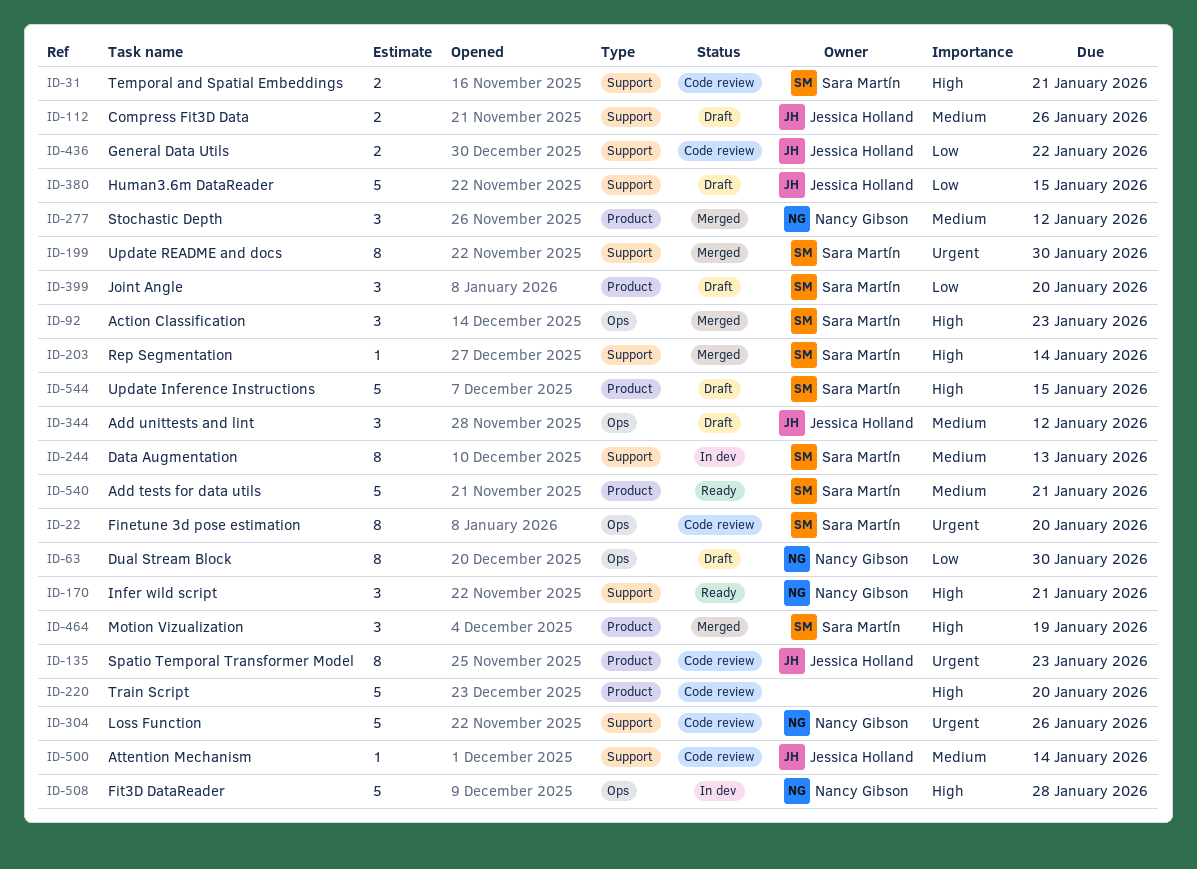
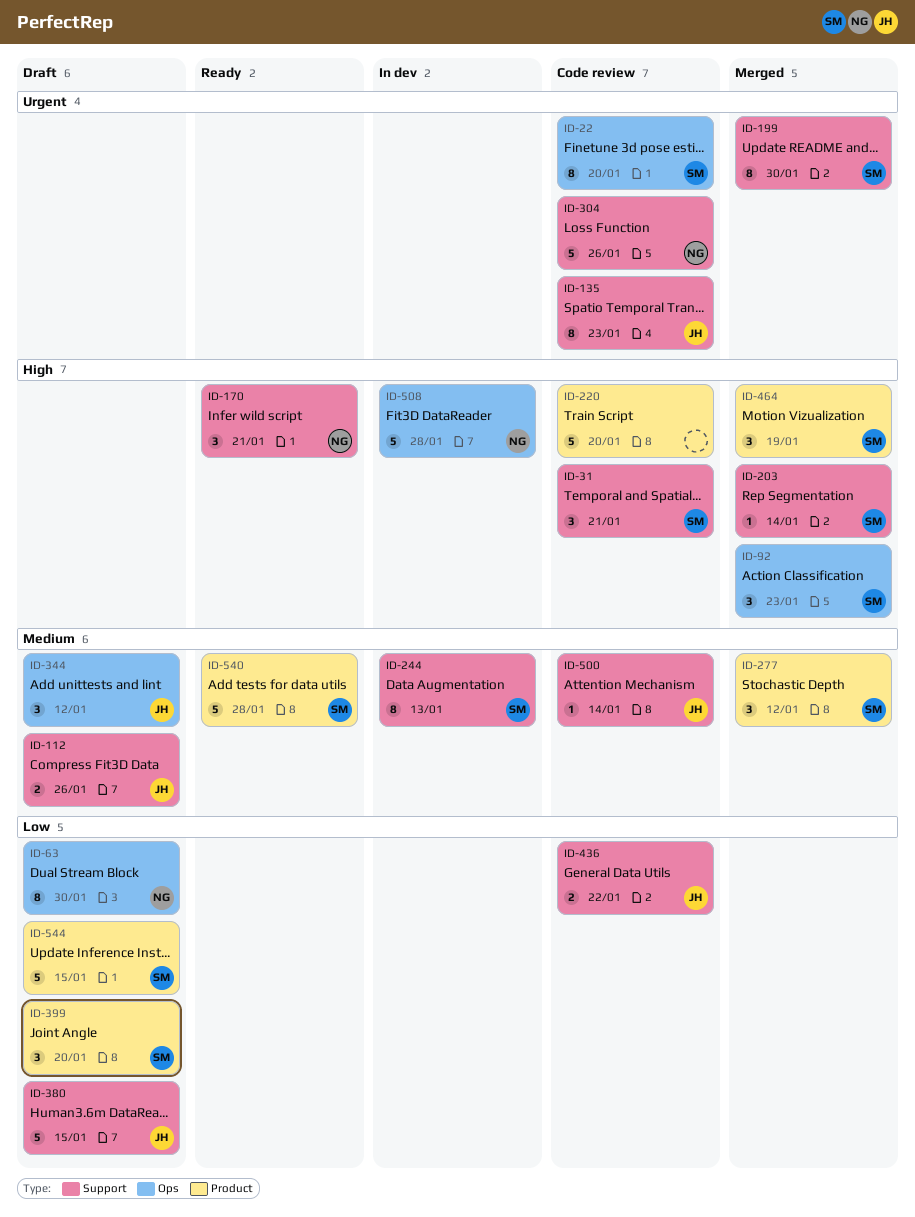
ID-31, estimate: 2 -> 3
ID-135, label: Product -> Support
ID-277, owner: Nancy Gibson -> Sara Martín
ID-540, due: Jan 21 -> Jan 28
ID-544, priority: High -> Low

